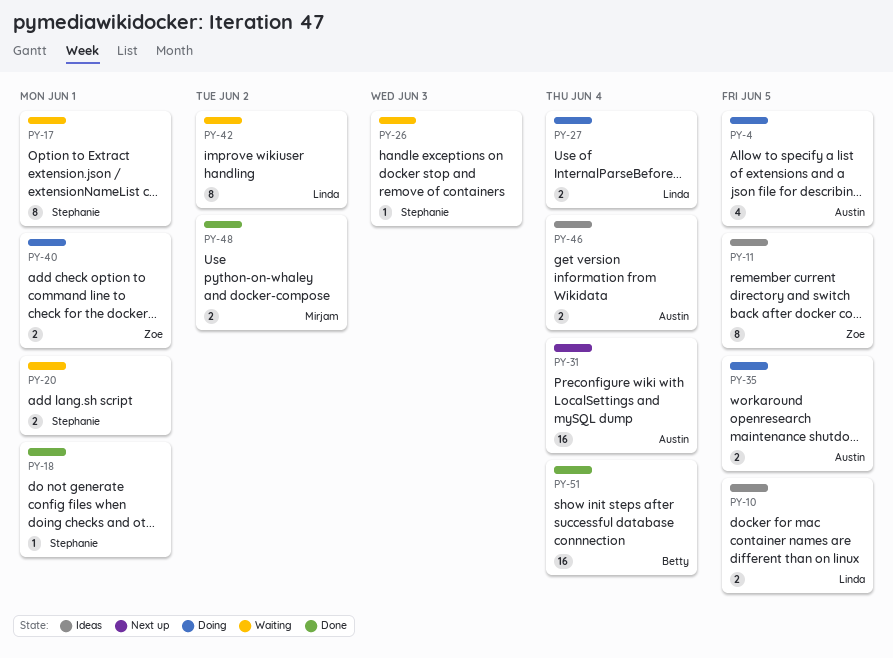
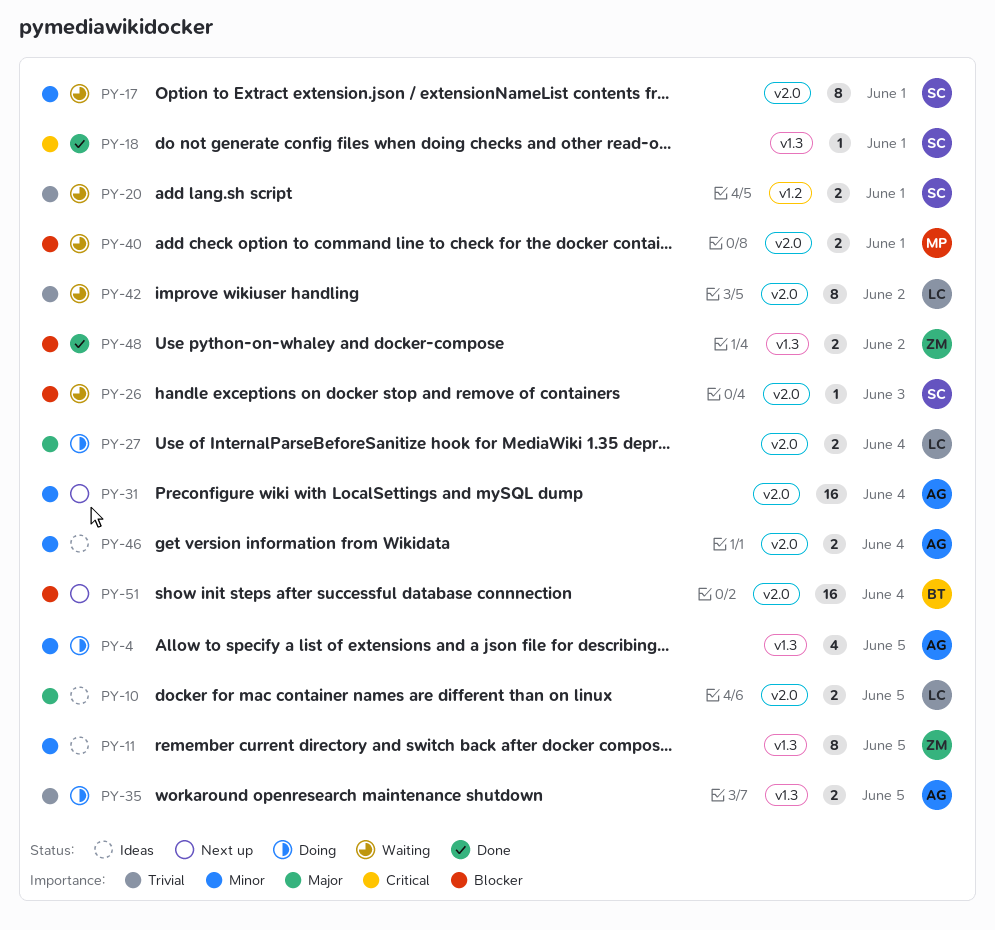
PY-40, status: Doing -> Waiting
PY-40, owner: Zoe -> Mirjam
PY-48, owner: Mirjam -> Zoe
PY-51, status: Done -> Next up

